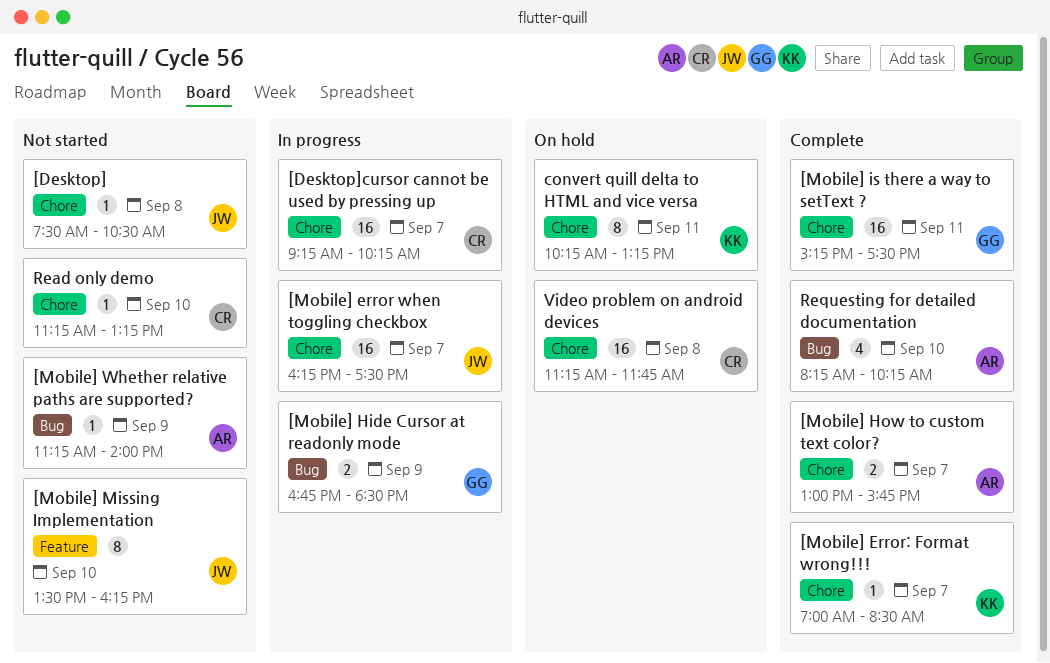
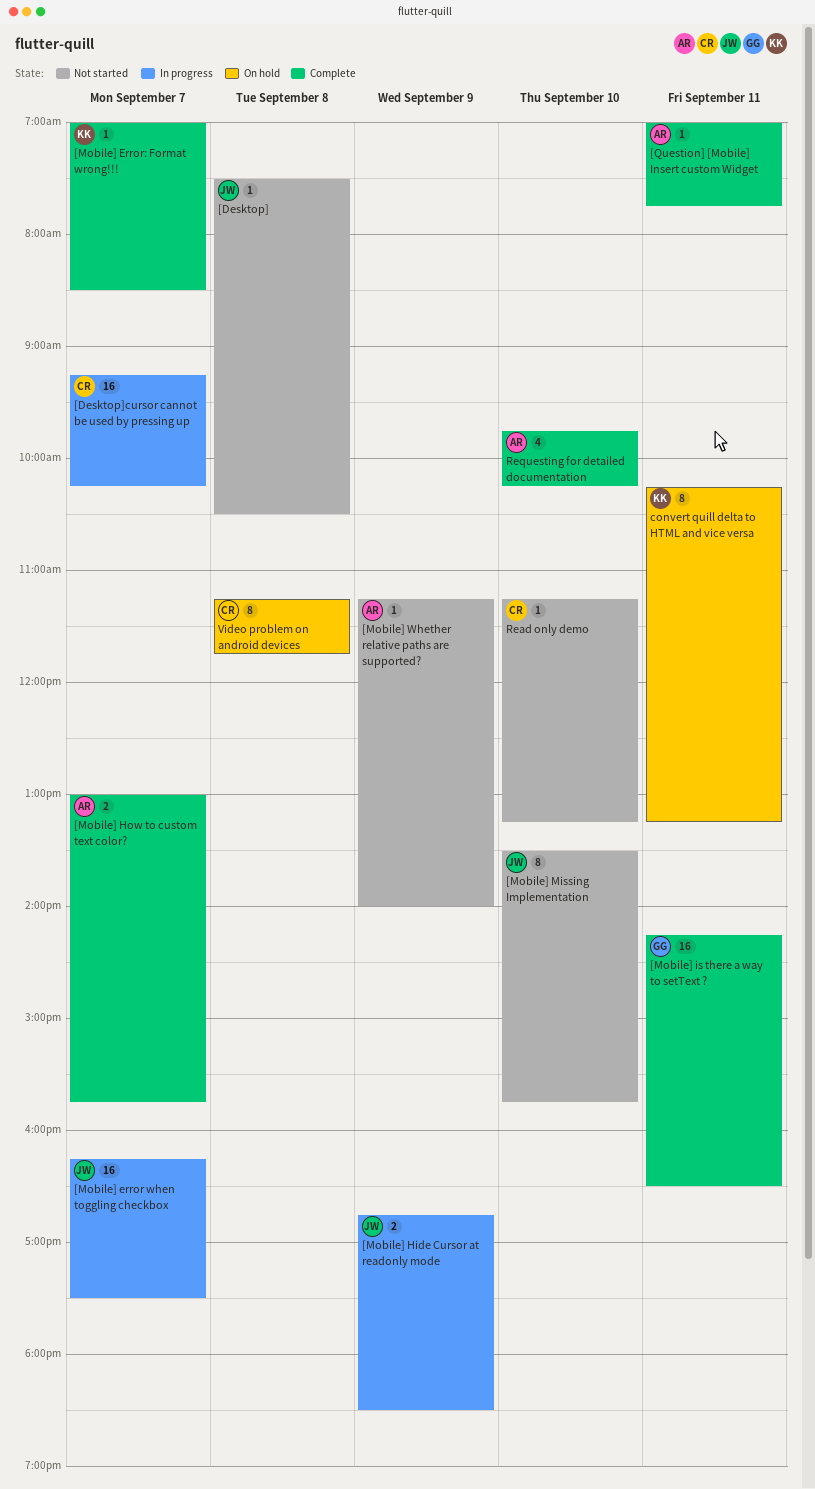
[Mobile] Hide Cursor at readonly mode, owner: GG -> JW
[Mobile] is there a way to setText ?, begins: 15:15 -> 14:15
[Mobile] is there a way to setText ?, ends: 17:30 -> 16:30
[Mobile] Missing Implementation, ends: 16:15 -> 15:45
[Question] [Mobile] Insert custom Widget: none -> present
Requesting for detailed documentation, begins: 08:15 -> 09:45
Video problem on android devices, estimate: 16 -> 8

